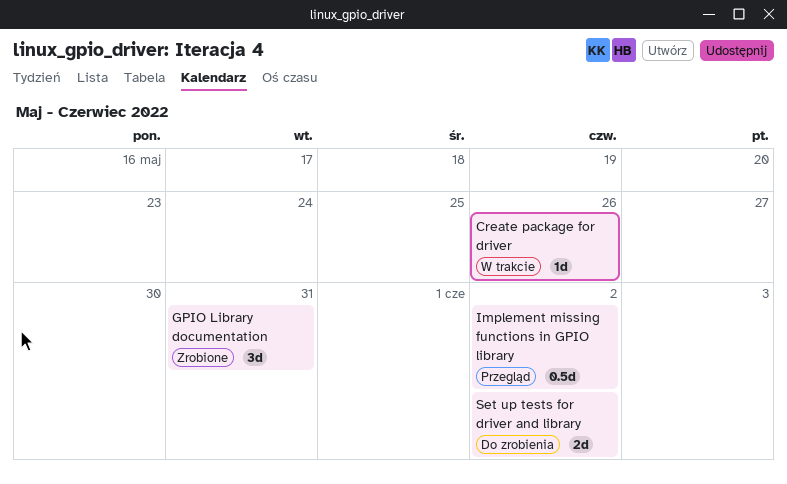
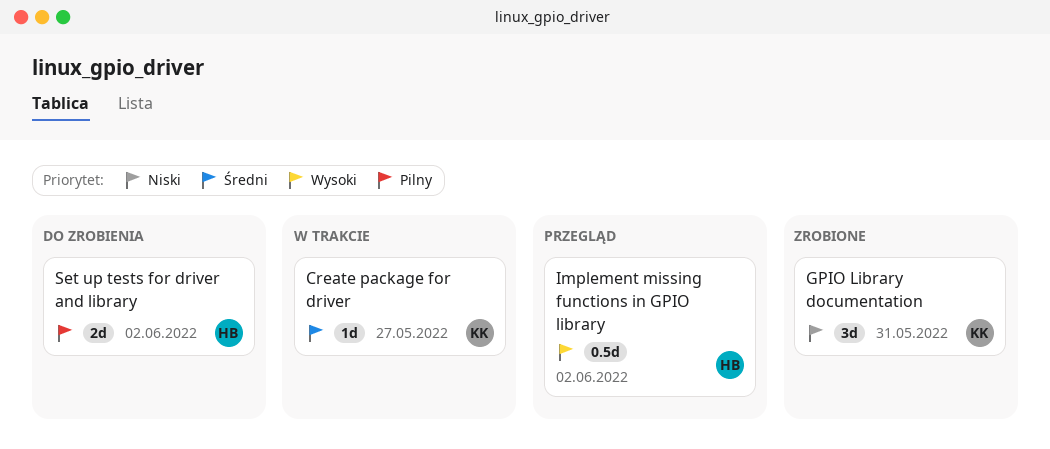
Create package for driver, due: May 26 -> May 27

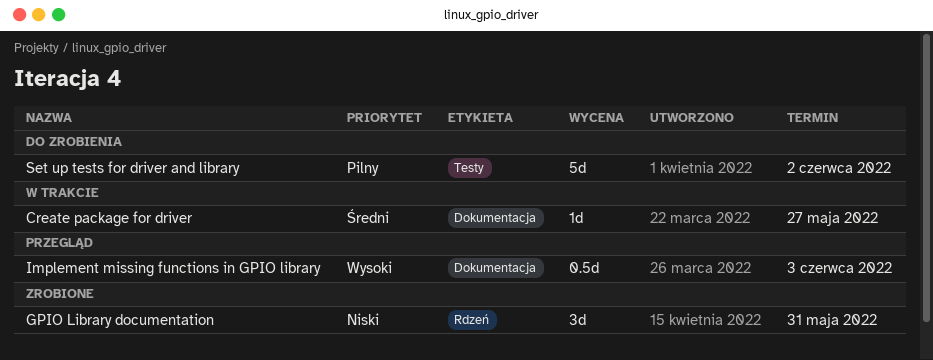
Implement missing functions in GPIO library, due: Jun 2 -> Jun 3
Set up tests for driver and library, estimate: 2d -> 5d

